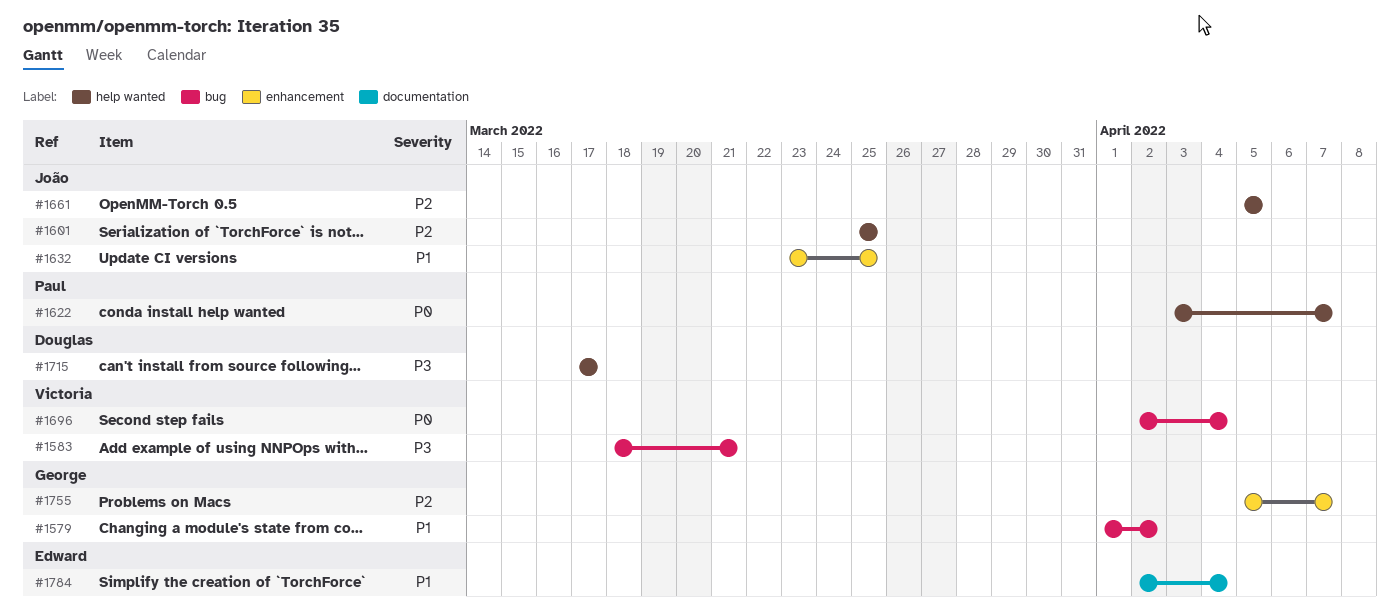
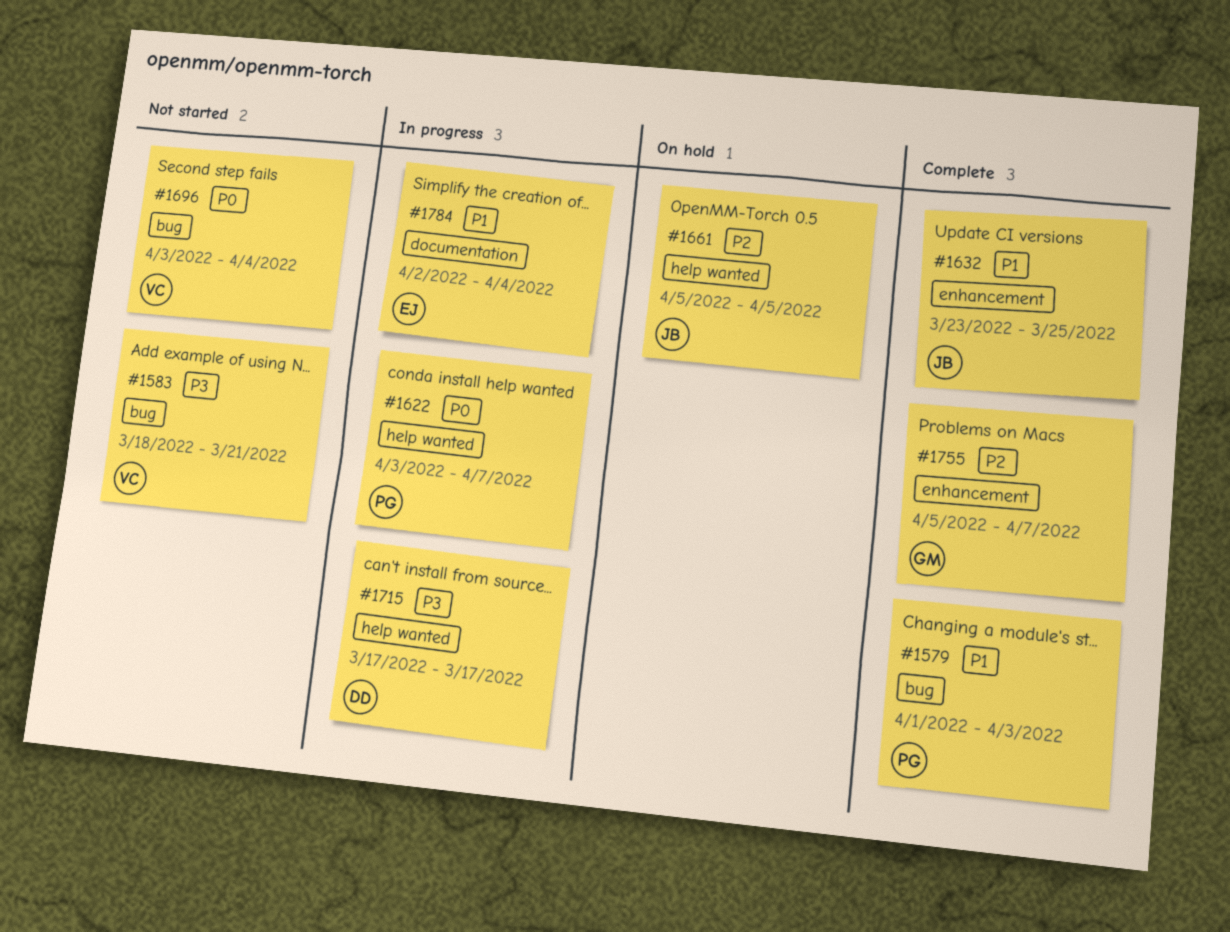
#1579, owner: George -> Paul
#1579, due: Apr 2 -> Apr 3
#1601: present -> none
#1696, start: Apr 2 -> Apr 3

